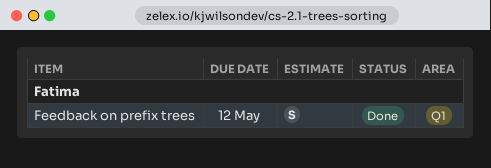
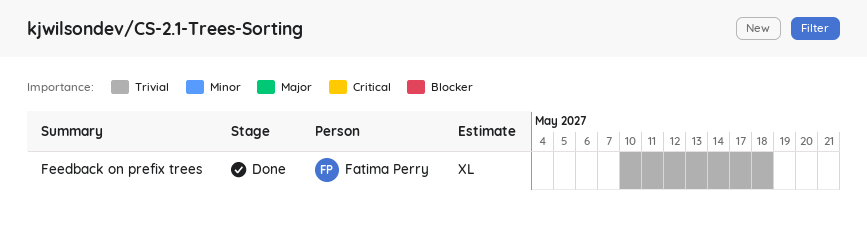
Feedback on prefix trees, estimate: S -> XL
Feedback on prefix trees, due: May 12 -> May 18

